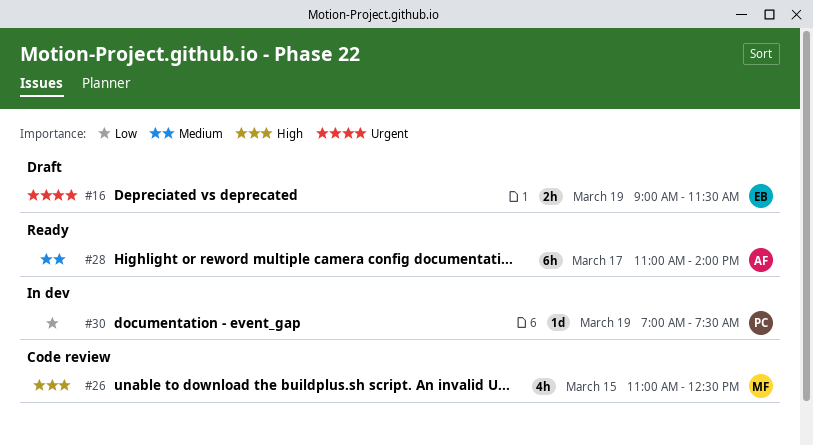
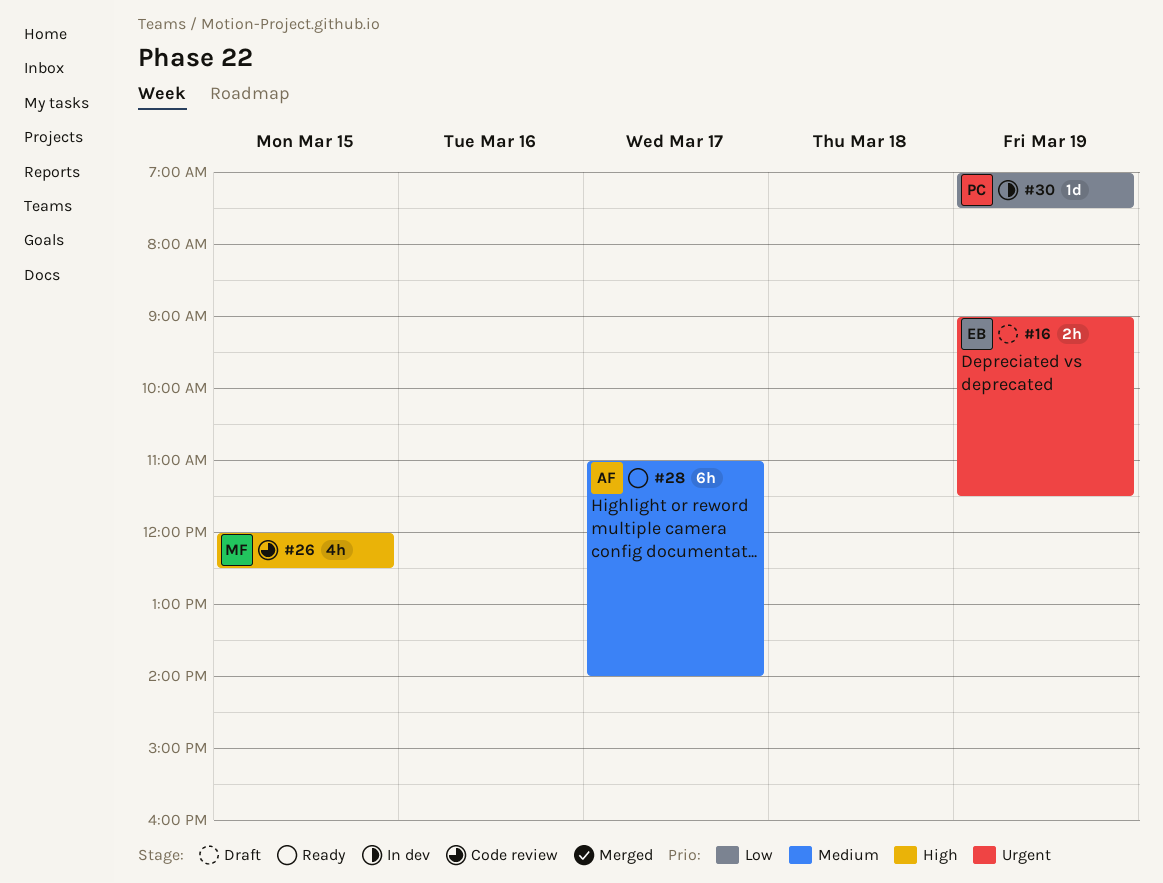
#26, begins: 11:00 -> 12:00

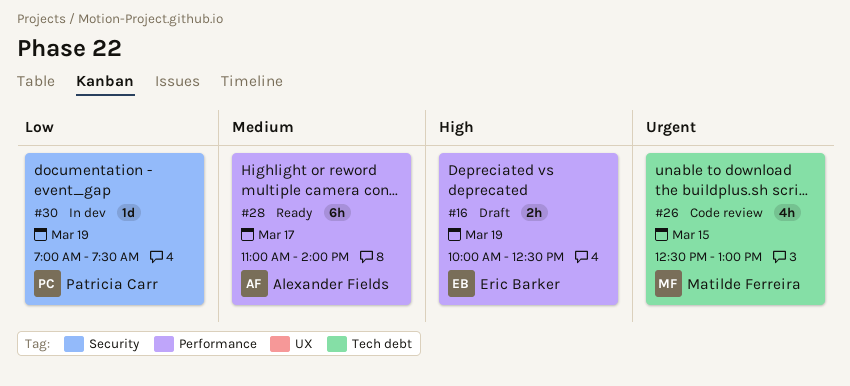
#16, priority: Urgent -> High
#16, begins: 09:00 -> 10:00
#16, ends: 11:30 -> 12:30
#26, priority: High -> Urgent
#26, begins: 12:00 -> 12:30
#26, ends: 12:30 -> 13:00

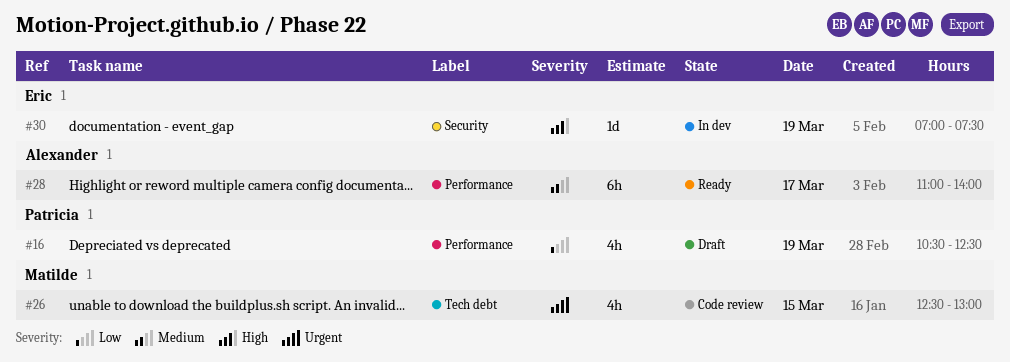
#16, owner: Eric Barker -> Patricia Carr
#16, priority: High -> Low
#16, estimate: 2h -> 4h
#16, begins: 10:00 -> 10:30
#30, owner: Patricia Carr -> Eric Barker
#30, priority: Low -> High

